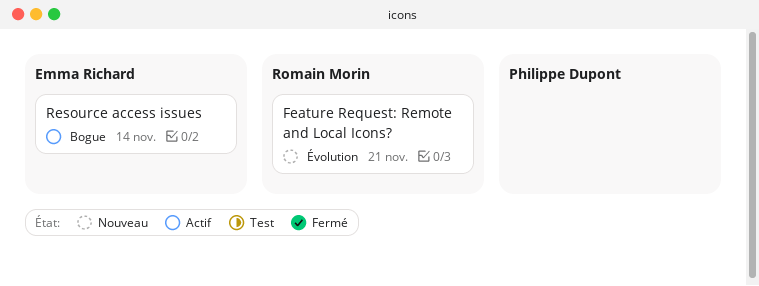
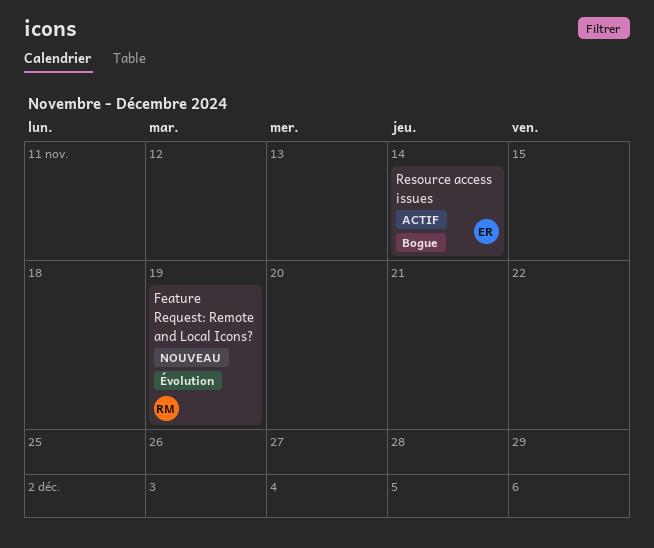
Feature Request: Remote and Local Icons?, due: Nov 21 -> Nov 19

